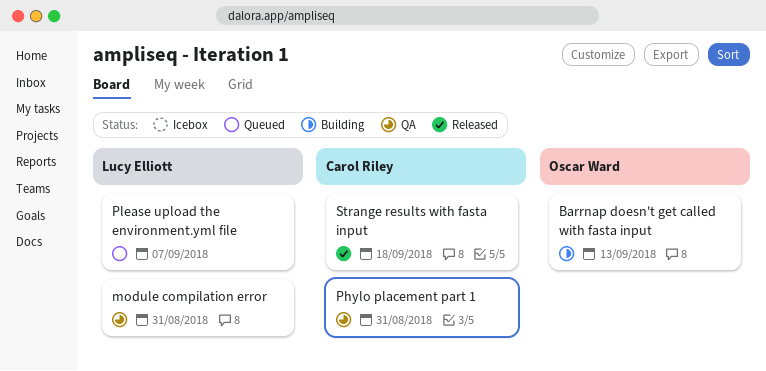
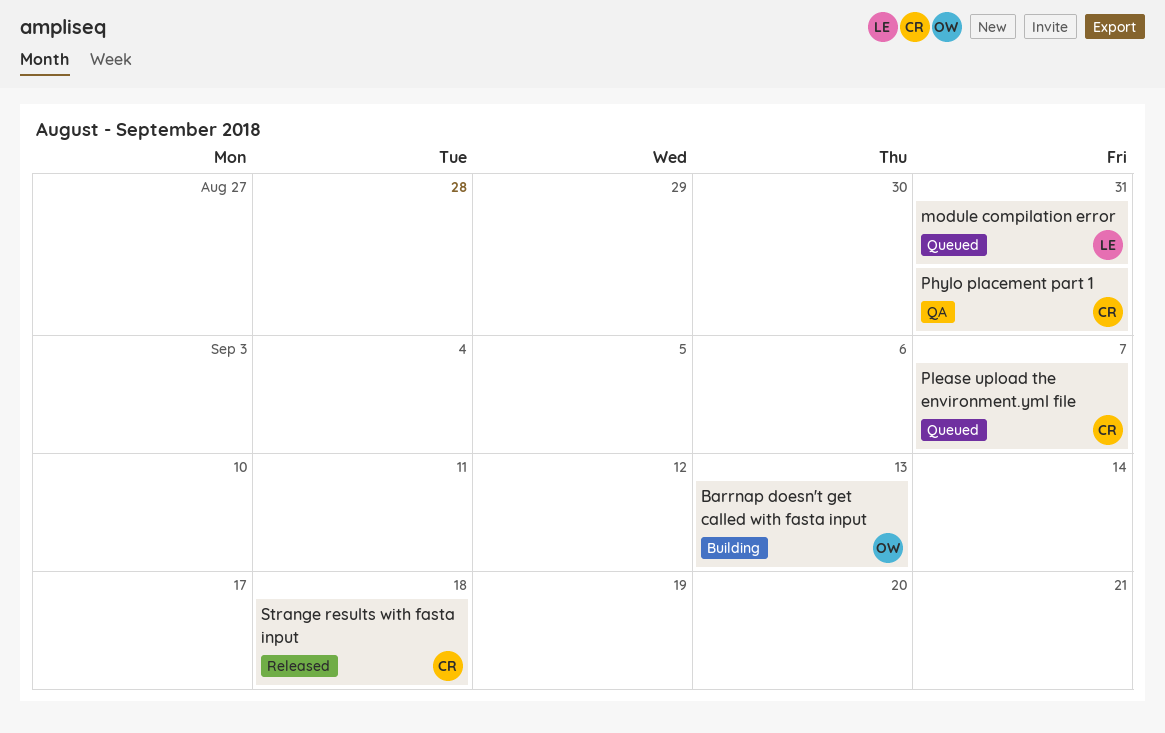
module compilation error, status: QA -> Queued
Please upload the environment.yml file, owner: Lucy Elliott -> Carol Riley

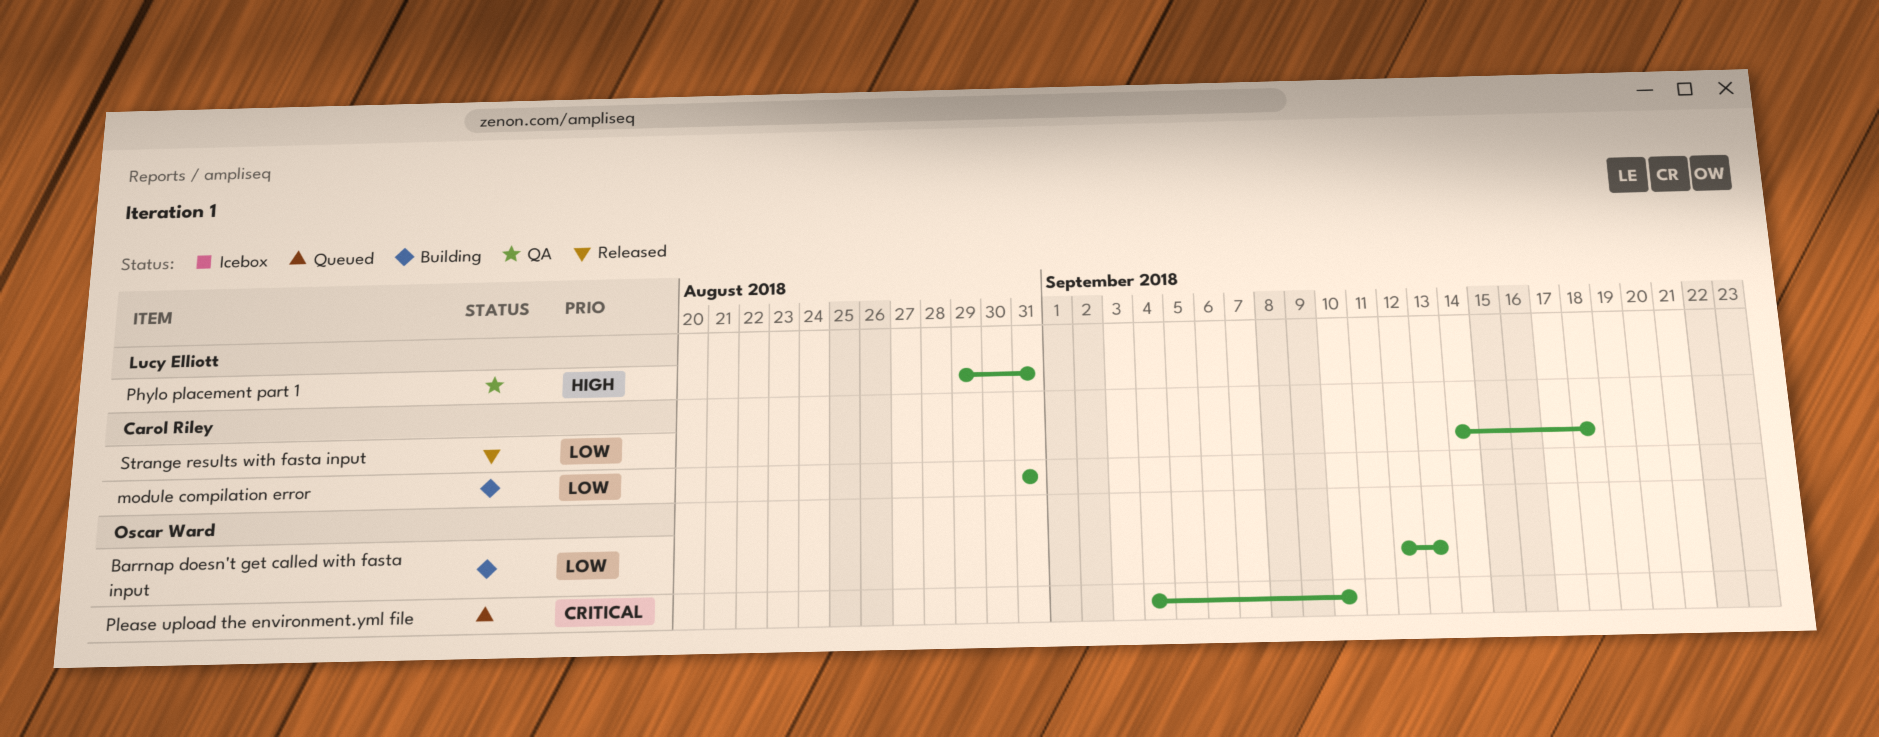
module compilation error, status: Queued -> Building
module compilation error, owner: Lucy Elliott -> Carol Riley
Phylo placement part 1, owner: Carol Riley -> Lucy Elliott
Please upload the environment.yml file, owner: Carol Riley -> Oscar Ward
Please upload the environment.yml file, due: Sep 7 -> Sep 10

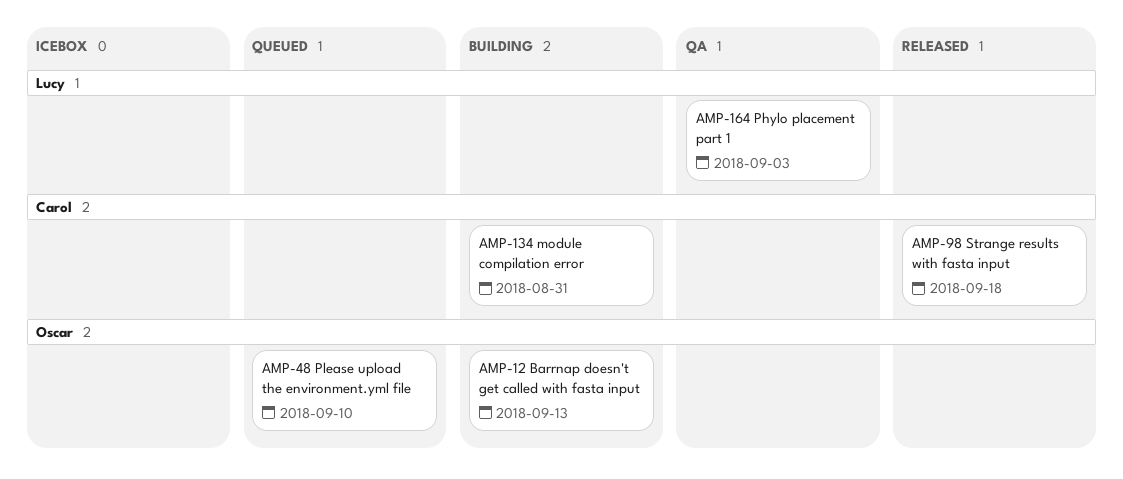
Phylo placement part 1, due: Aug 31 -> Sep 3

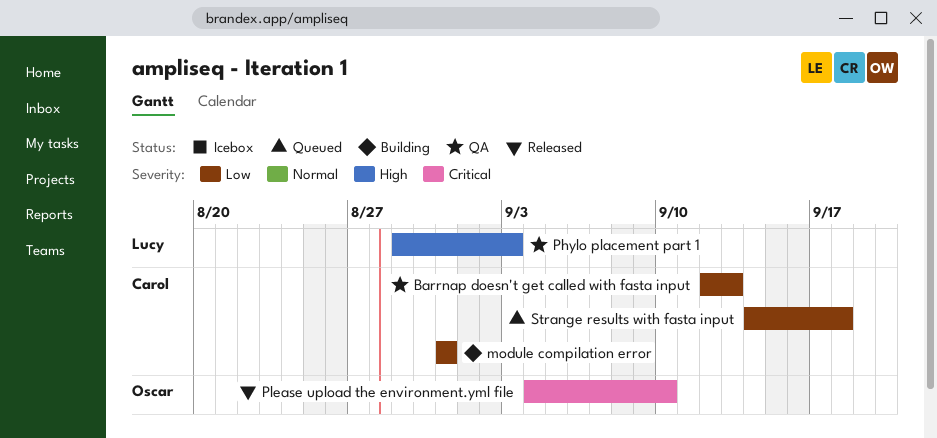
Barrnap doesn't get called with fasta input, status: Building -> QA
Barrnap doesn't get called with fasta input, owner: Oscar -> Carol
Please upload the environment.yml file, status: Queued -> Released
Strange results with fasta input, status: Released -> Queued

